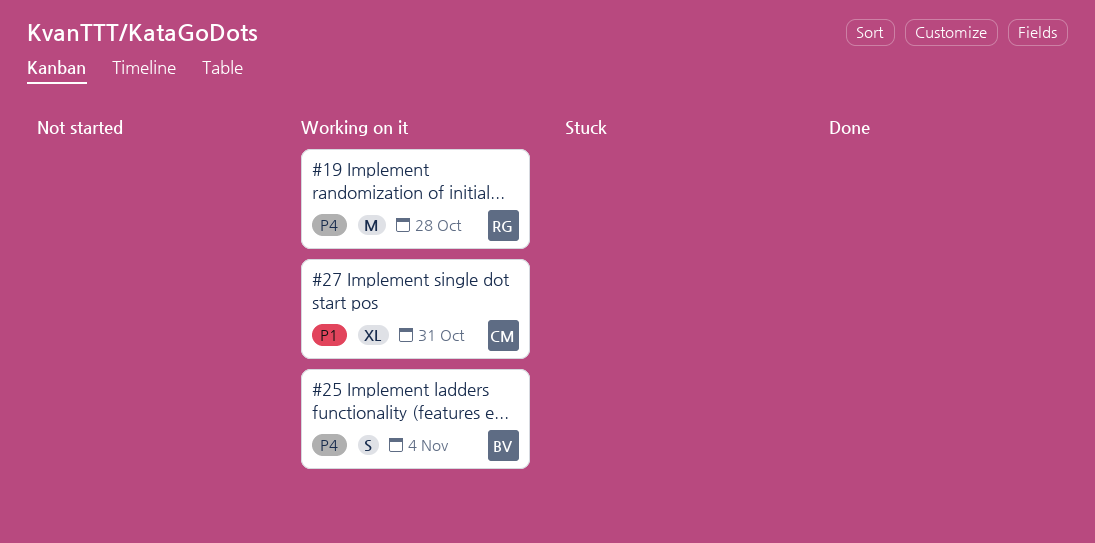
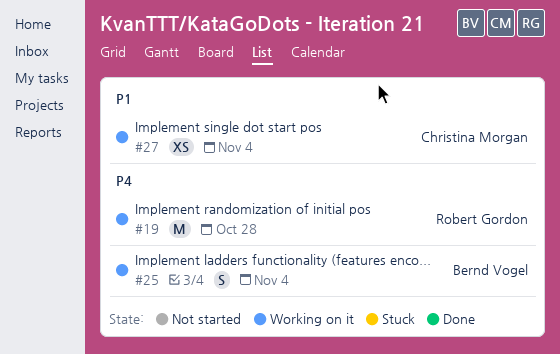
#27, estimate: XL -> XS
#27, due: Oct 31 -> Nov 4

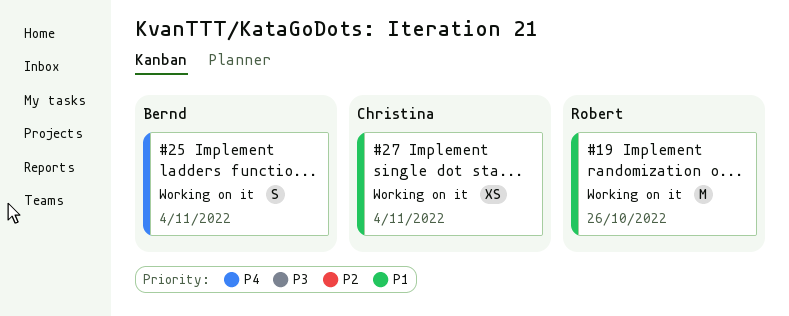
#19, priority: P4 -> P1
#19, due: Oct 28 -> Oct 26

